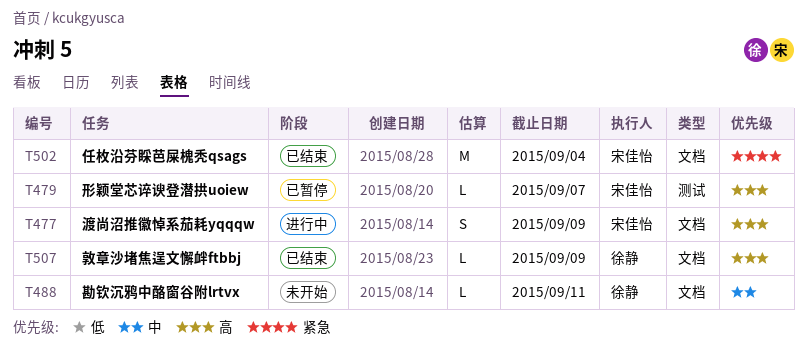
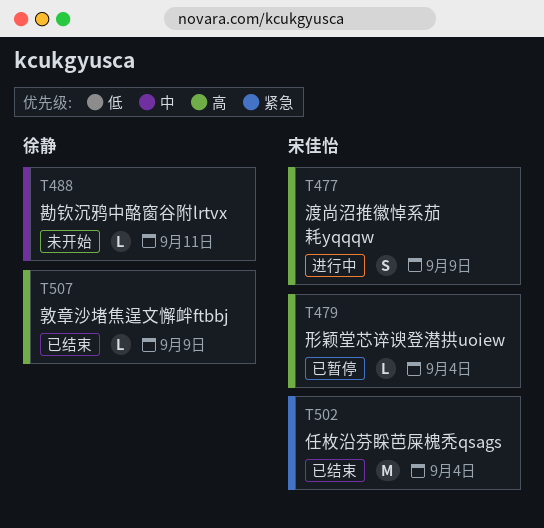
T479, due: Sep 7 -> Sep 4

